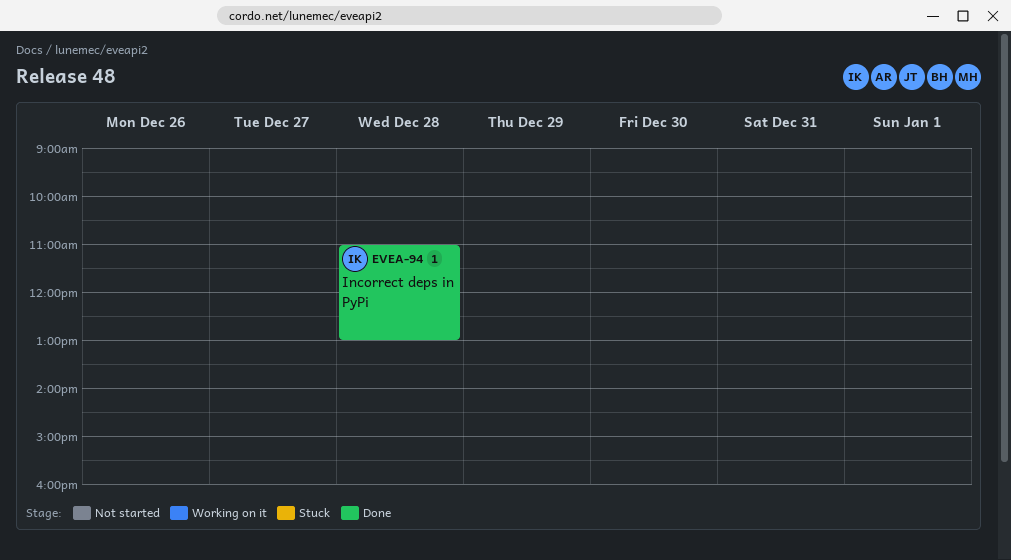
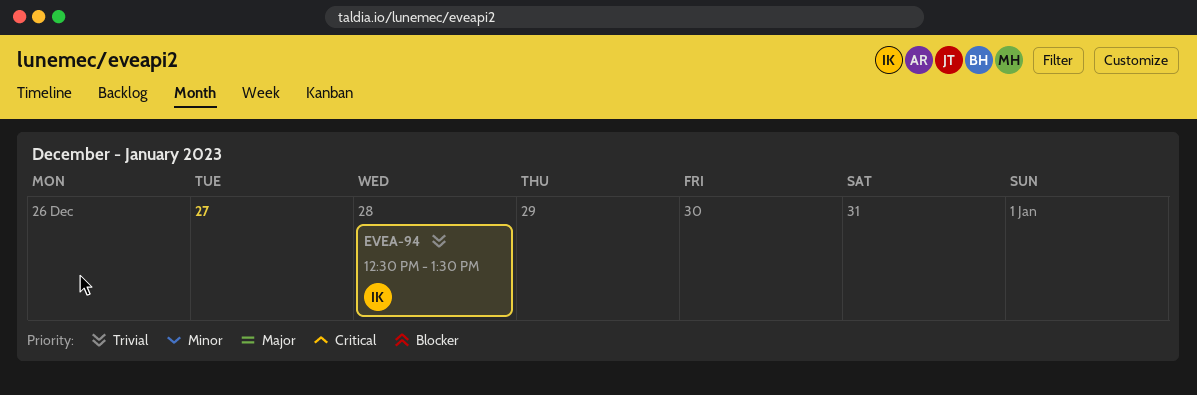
EVEA-94, begins: 11:00 -> 12:30
EVEA-94, ends: 13:00 -> 13:30

